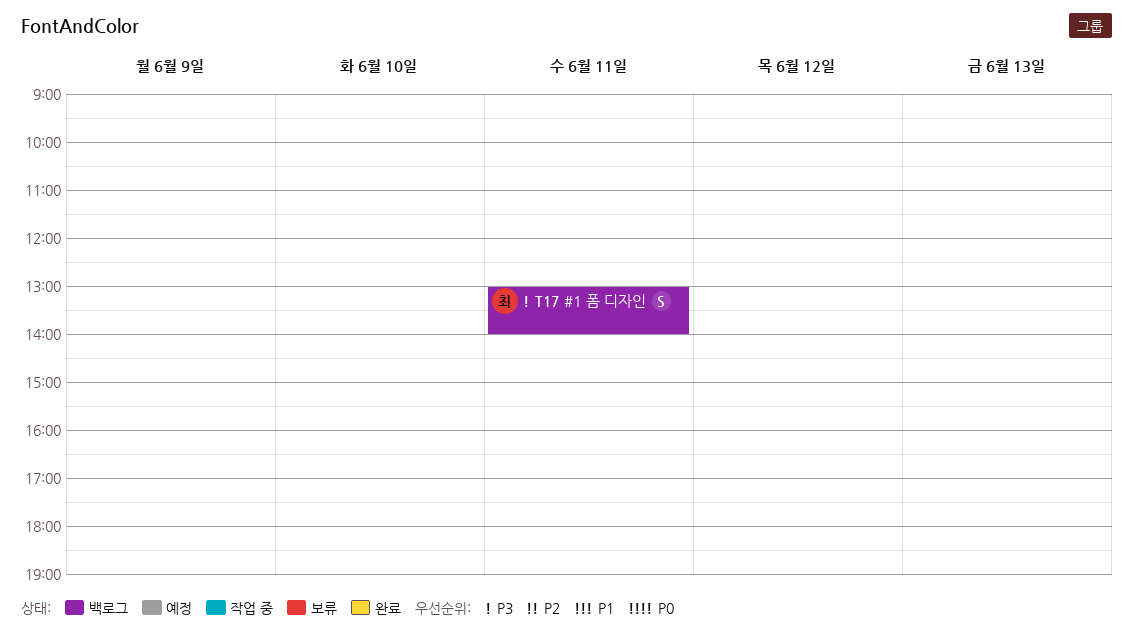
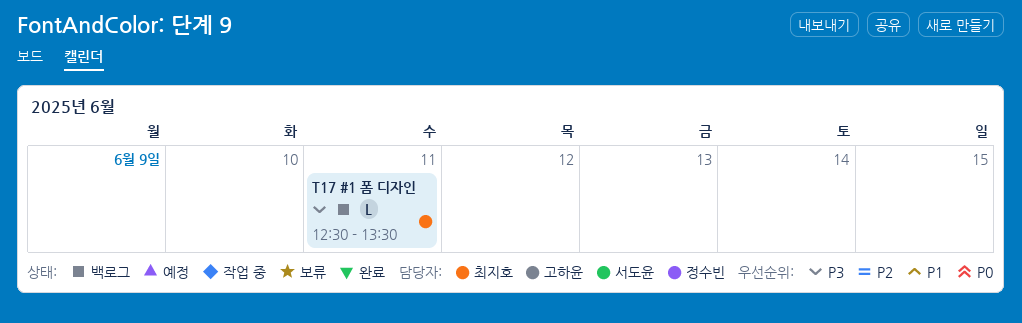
T17, estimate: S -> L
T17, begins: 13:00 -> 12:30
T17, ends: 14:00 -> 13:30

